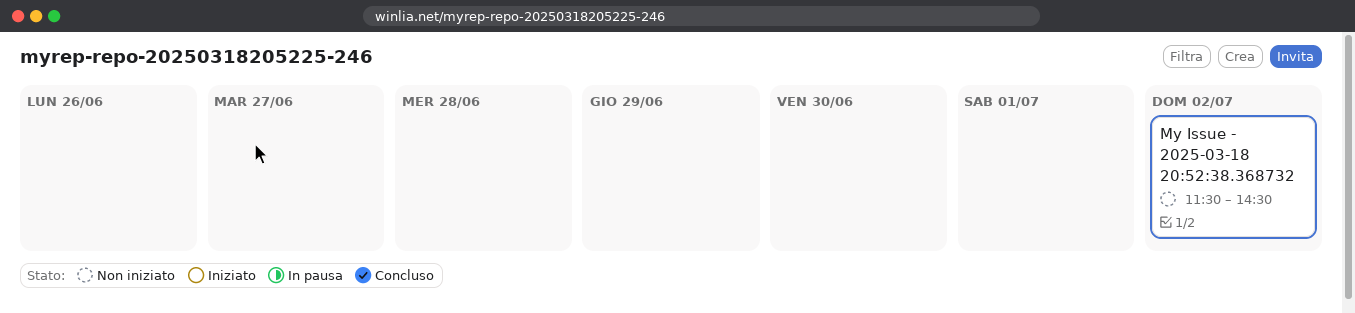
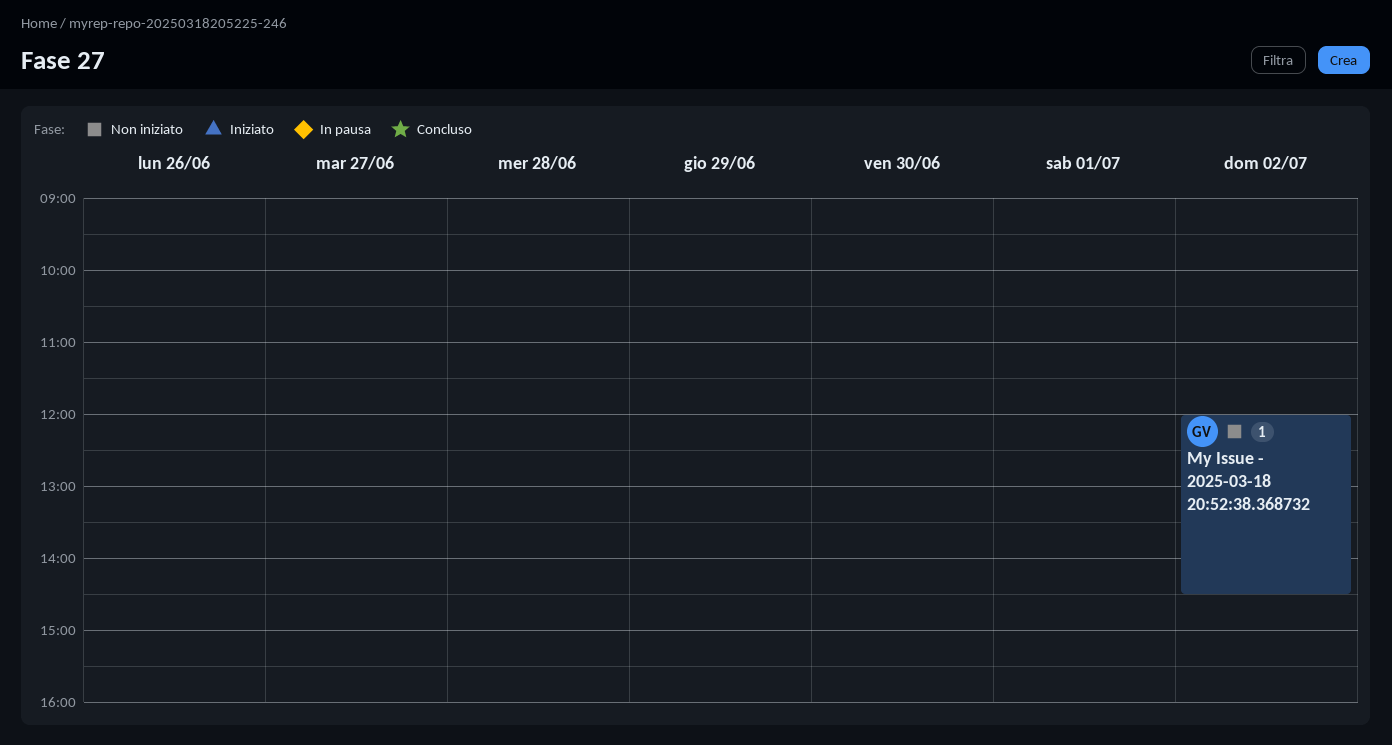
My Issue - 2025-03-18 20:52:38.368732, begins: 11:30 -> 12:00

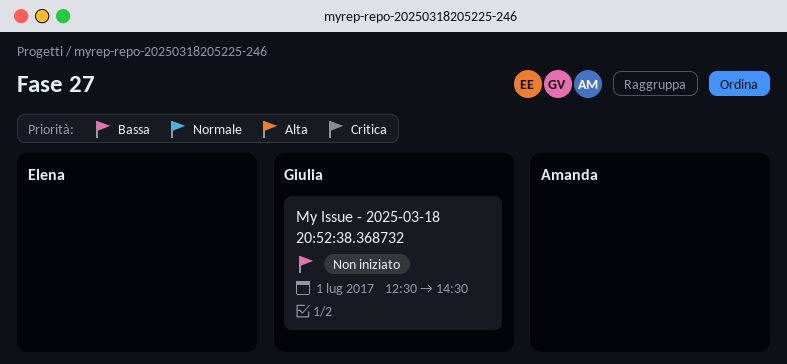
My Issue - 2025-03-18 20:52:38.368732, day: Jul 2 -> Jul 1
My Issue - 2025-03-18 20:52:38.368732, begins: 12:00 -> 12:30

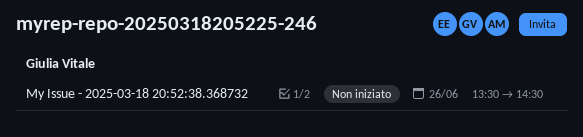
My Issue - 2025-03-18 20:52:38.368732, day: Jul 1 -> Jun 26
My Issue - 2025-03-18 20:52:38.368732, begins: 12:30 -> 13:30

